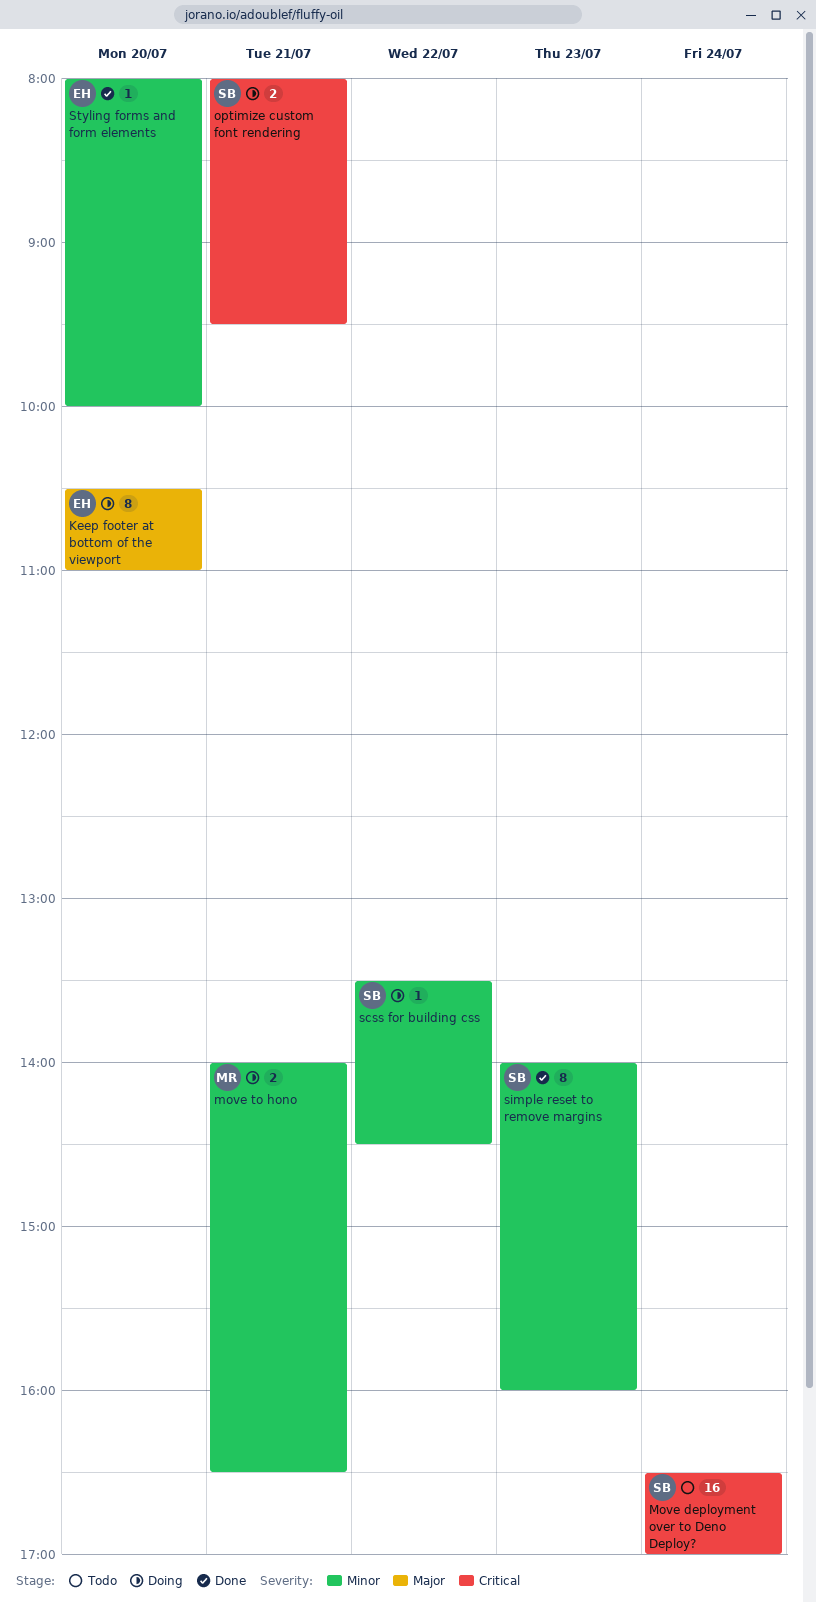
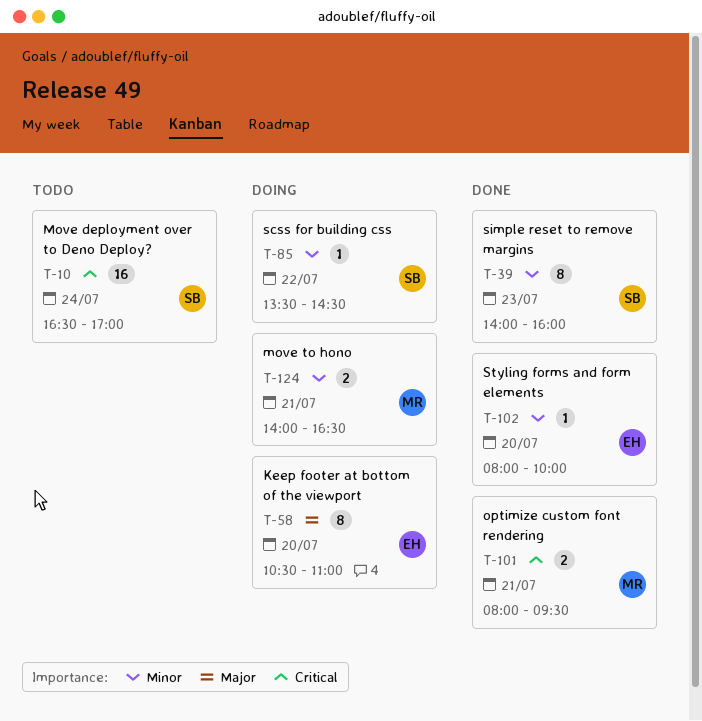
optimize custom font rendering, status: Doing -> Done
optimize custom font rendering, owner: SB -> MR

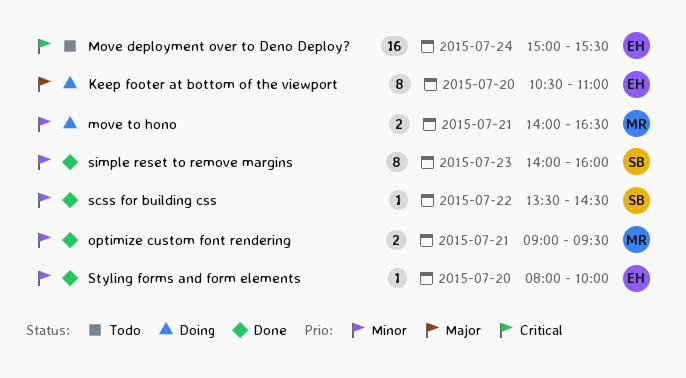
Move deployment over to Deno Deploy?, owner: SB -> EH
Move deployment over to Deno Deploy?, begins: 16:30 -> 15:00
Move deployment over to Deno Deploy?, ends: 17:00 -> 15:30
optimize custom font rendering, priority: Critical -> Minor
optimize custom font rendering, begins: 08:00 -> 09:00
scss for building css, status: Doing -> Done

